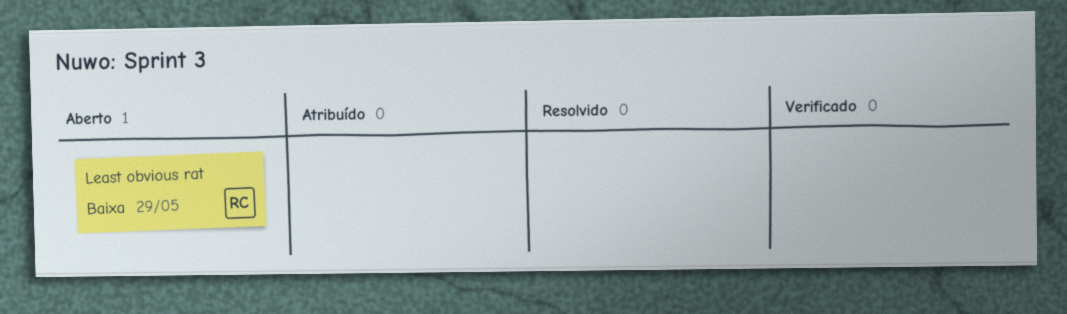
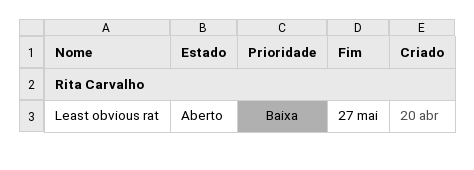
Least obvious rat, due: May 29 -> May 27

